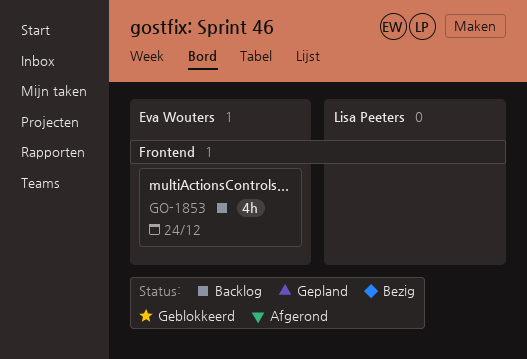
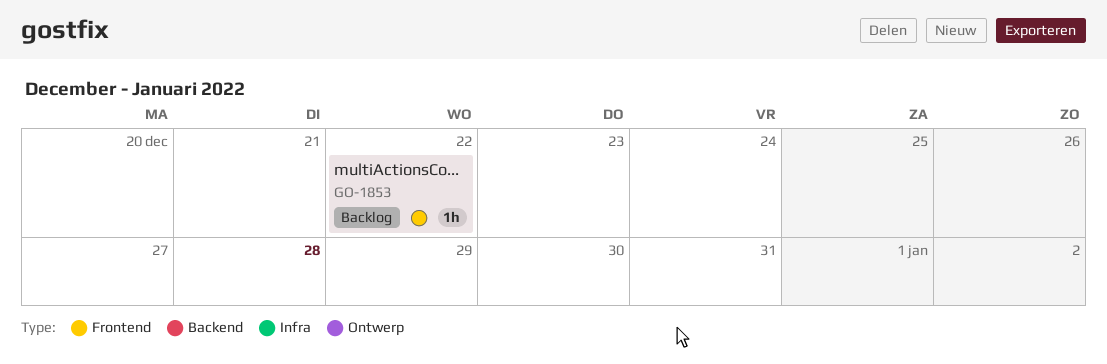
GO-1853, estimate: 4h -> 1h
GO-1853, due: Dec 24 -> Dec 22

